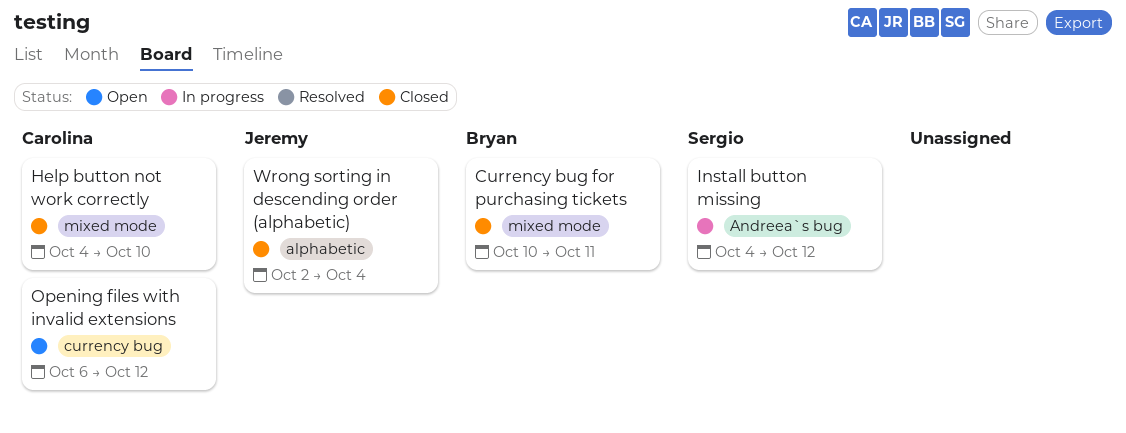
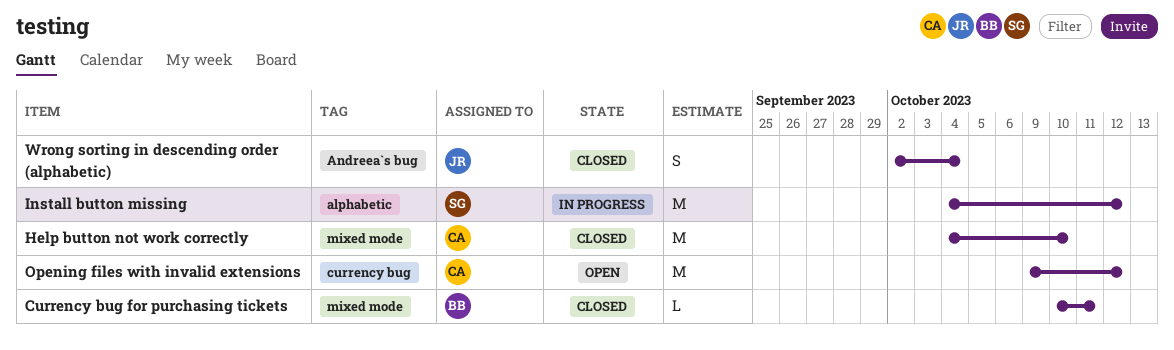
Install button missing, label: Andreea`s bug -> alphabetic
Opening files with invalid extensions, start: Oct 6 -> Oct 9
Wrong sorting in descending order (alphabetic), label: alphabetic -> Andreea`s bug

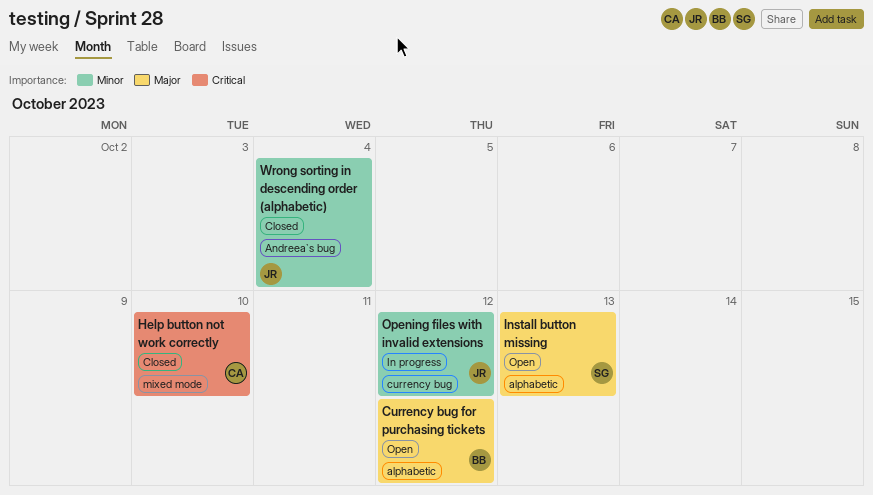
Currency bug for purchasing tickets, status: Closed -> Open
Currency bug for purchasing tickets, label: mixed mode -> alphabetic
Currency bug for purchasing tickets, due: Oct 11 -> Oct 12
Install button missing, status: In progress -> Open
Install button missing, due: Oct 12 -> Oct 13
Opening files with invalid extensions, status: Open -> In progress
Opening files with invalid extensions, owner: CA -> JR

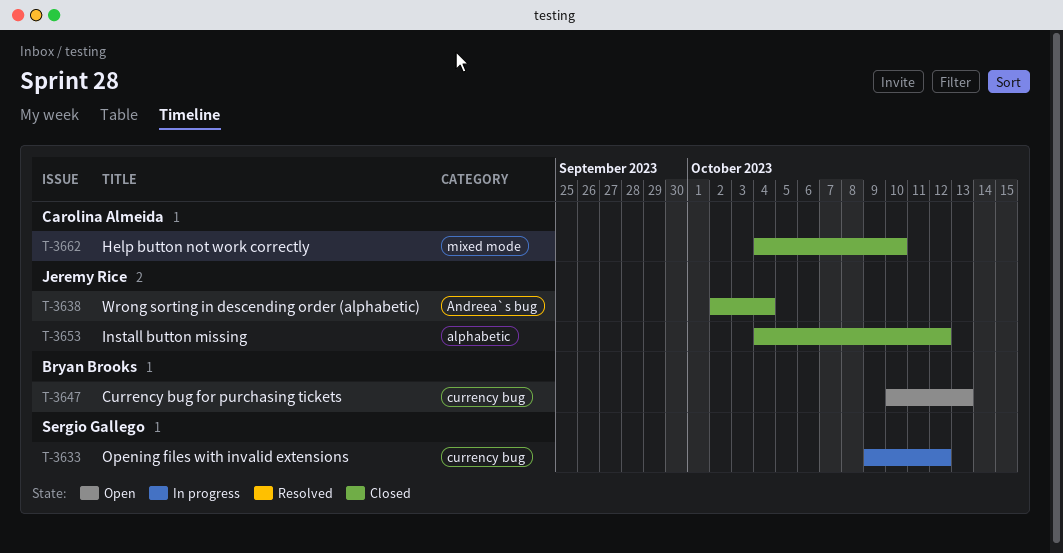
Currency bug for purchasing tickets, label: alphabetic -> currency bug
Currency bug for purchasing tickets, due: Oct 12 -> Oct 13
Install button missing, status: Open -> Closed
Install button missing, owner: Sergio Gallego -> Jeremy Rice
Install button missing, due: Oct 13 -> Oct 12
Opening files with invalid extensions, owner: Jeremy Rice -> Sergio Gallego

